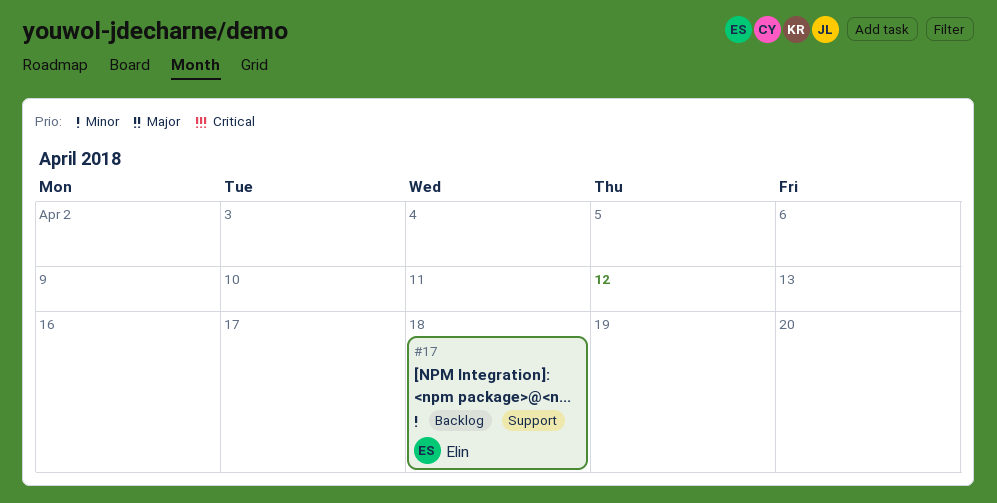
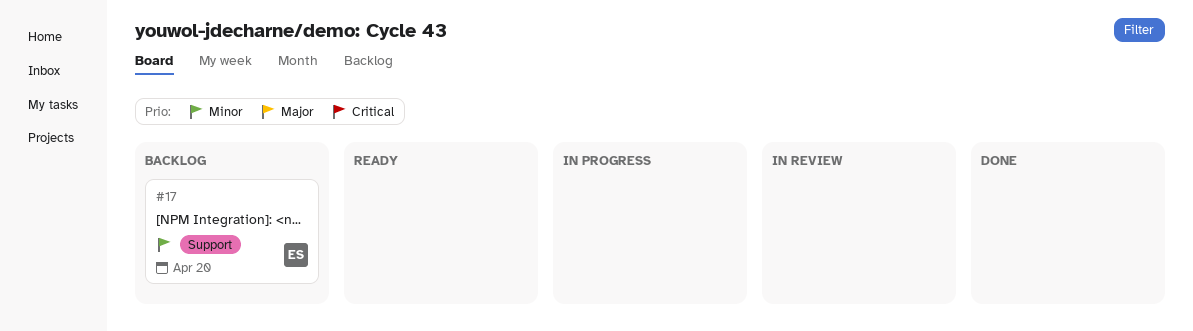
#17, due: Apr 18 -> Apr 20

